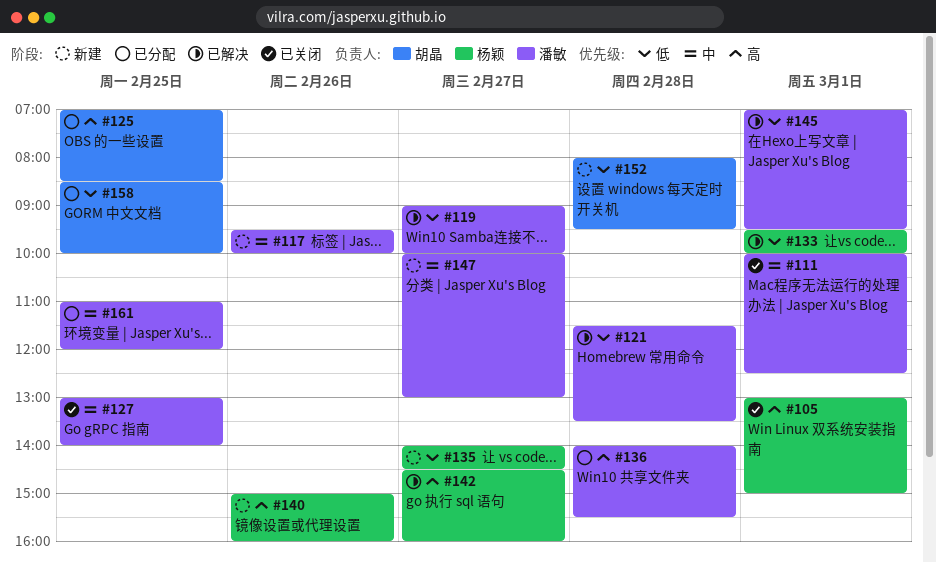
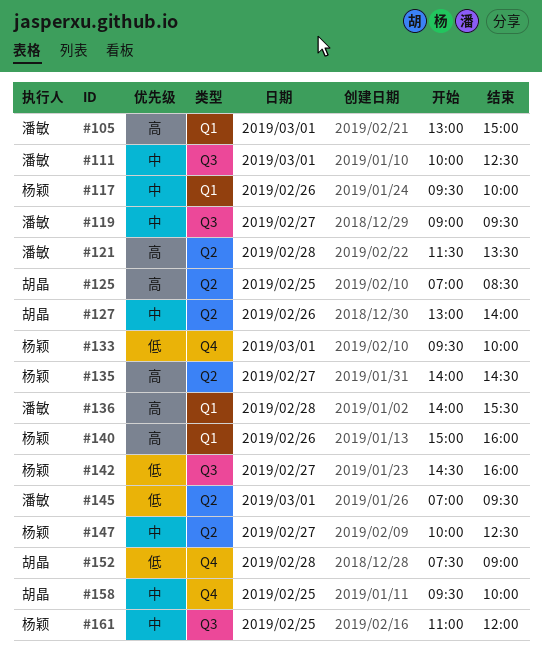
#105, owner: 杨颖 -> 潘敏
#117, owner: 潘敏 -> 杨颖
#119, priority: 低 -> 中
#119, ends: 10:00 -> 09:30
#121, priority: 低 -> 高
#127, owner: 潘敏 -> 胡晶
#127, day: Feb 25 -> Feb 26
#135, priority: 低 -> 高
#142, priority: 高 -> 低
#147, owner: 潘敏 -> 杨颖
#147, ends: 13:00 -> 12:30
#152, begins: 08:00 -> 07:30
#152, ends: 09:30 -> 09:00
#158, priority: 低 -> 中
#158, begins: 08:30 -> 09:30
#161, owner: 潘敏 -> 杨颖

